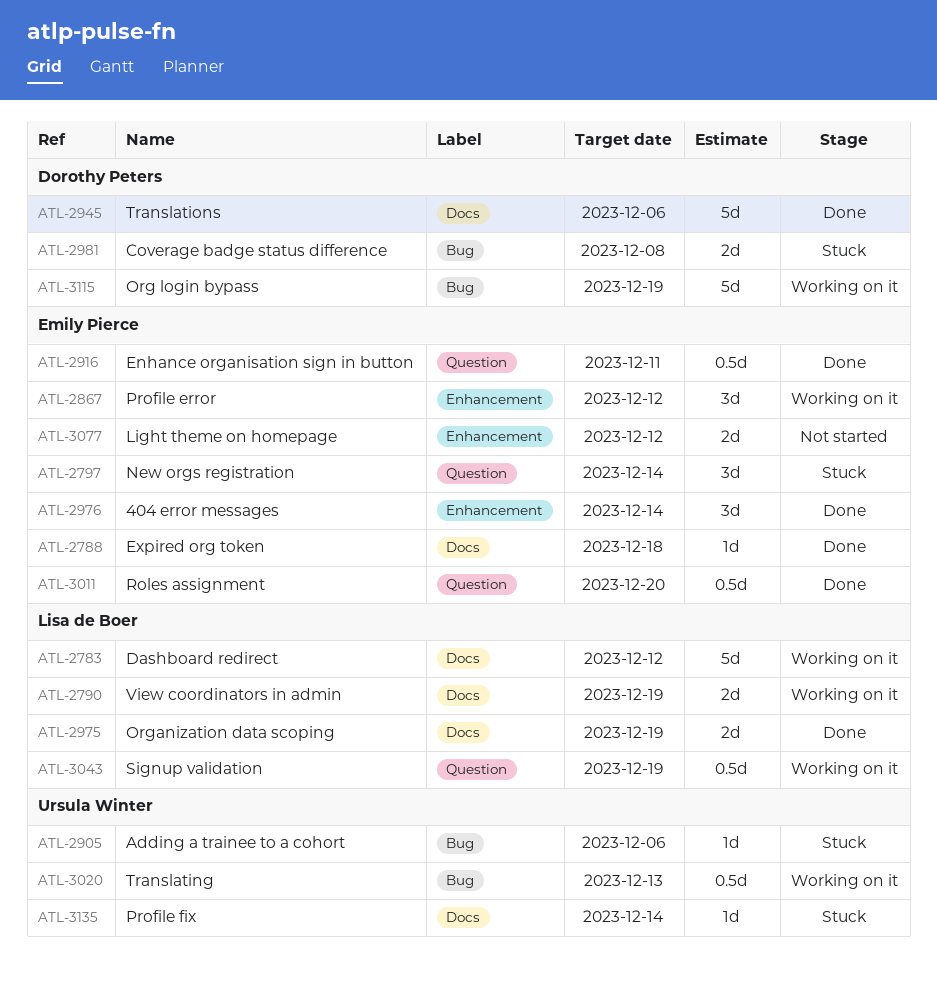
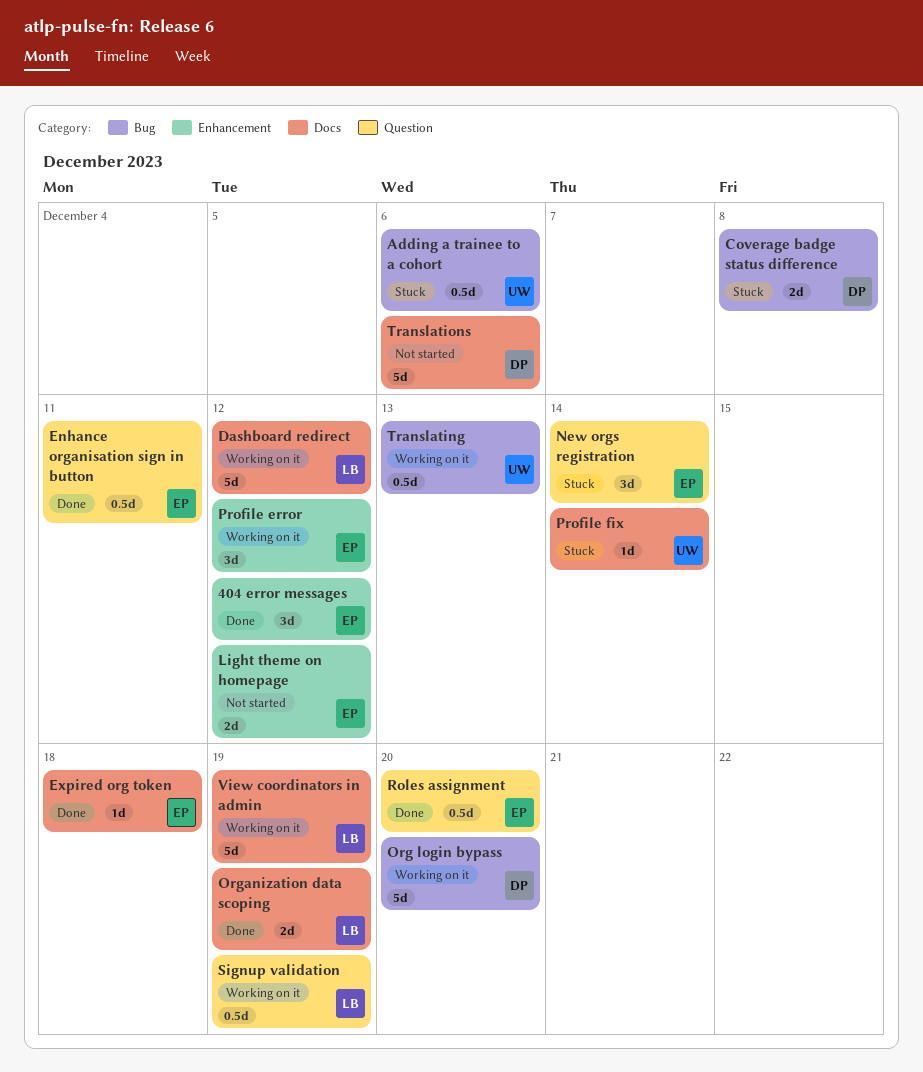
404 error messages, due: Dec 14 -> Dec 12
Adding a trainee to a cohort, estimate: 1d -> 0.5d
Org login bypass, due: Dec 19 -> Dec 20
Translations, status: Done -> Not started
View coordinators in admin, estimate: 2d -> 5d

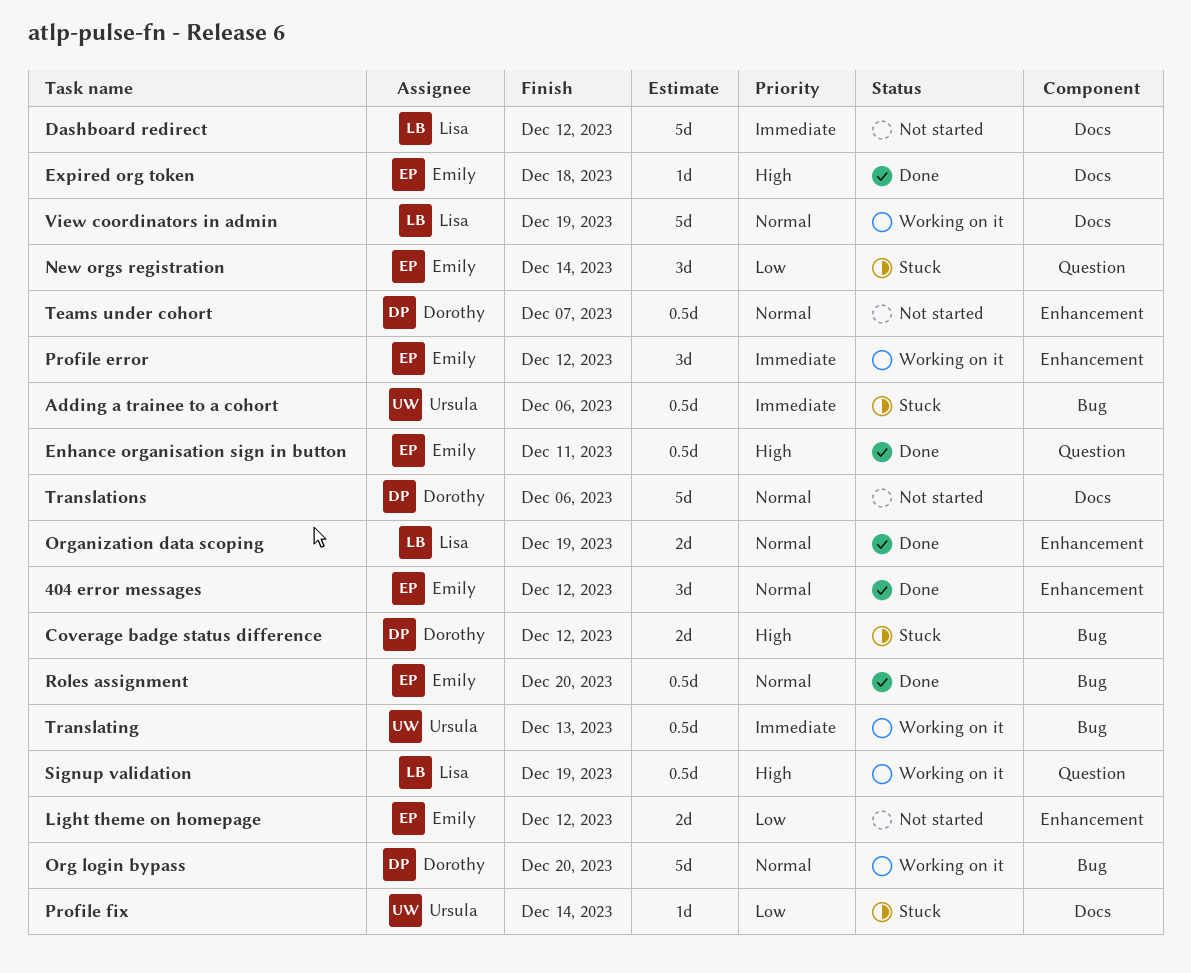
Coverage badge status difference, due: Dec 8 -> Dec 12
Dashboard redirect, status: Working on it -> Not started
Organization data scoping, label: Docs -> Enhancement
Roles assignment, label: Question -> Bug
Teams under cohort: none -> present

